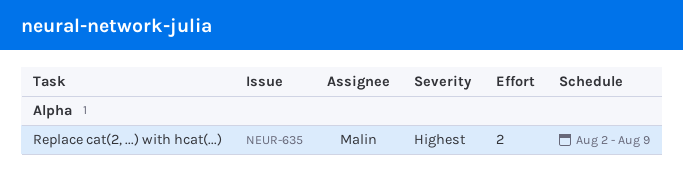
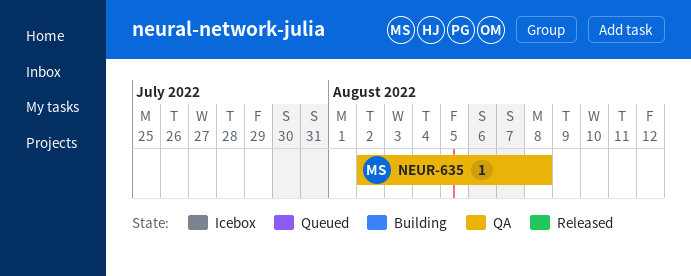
NEUR-635, estimate: 2 -> 1
NEUR-635, due: Aug 9 -> Aug 8

